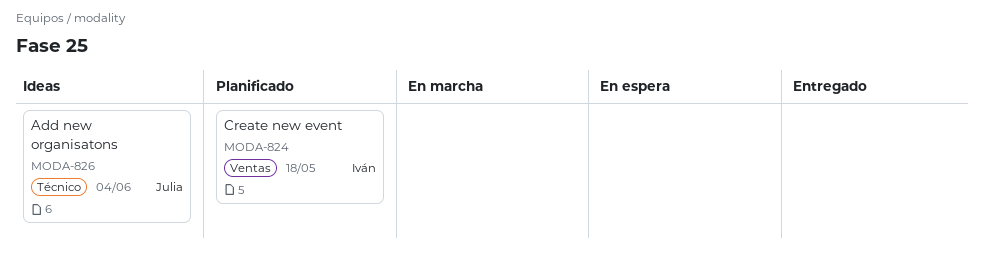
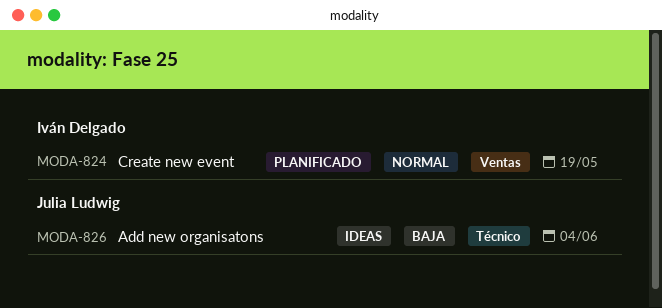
MODA-824, due: May 18 -> May 19

